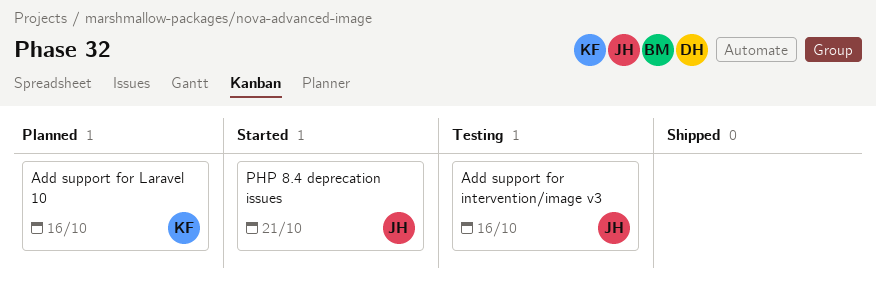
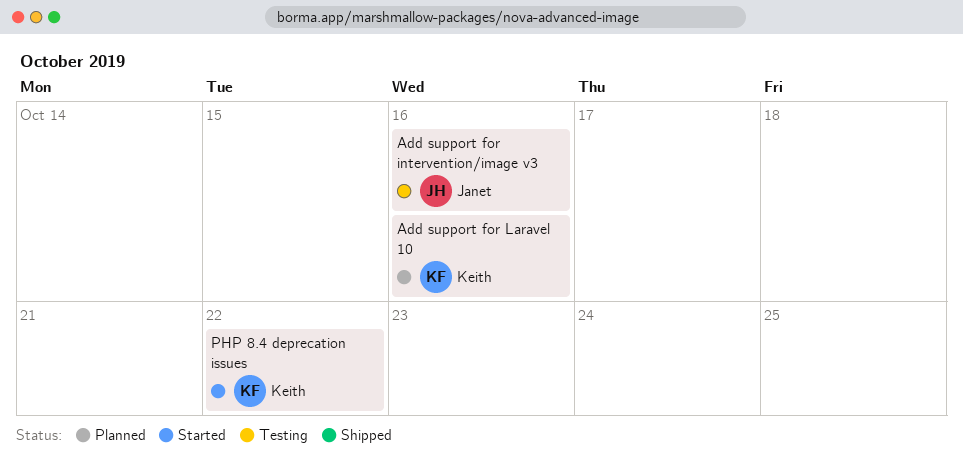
PHP 8.4 deprecation issues, owner: Janet -> Keith
PHP 8.4 deprecation issues, due: Oct 21 -> Oct 22

